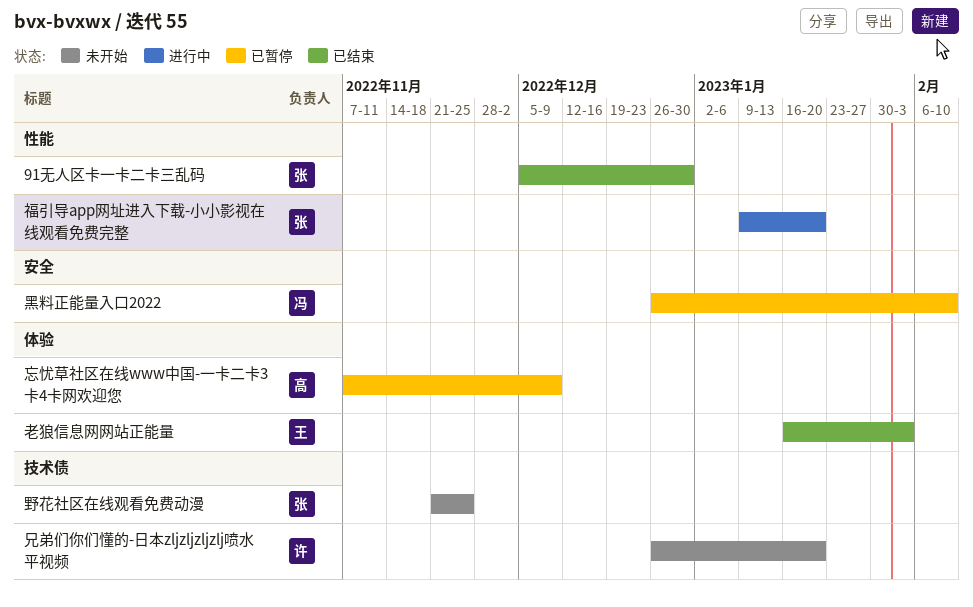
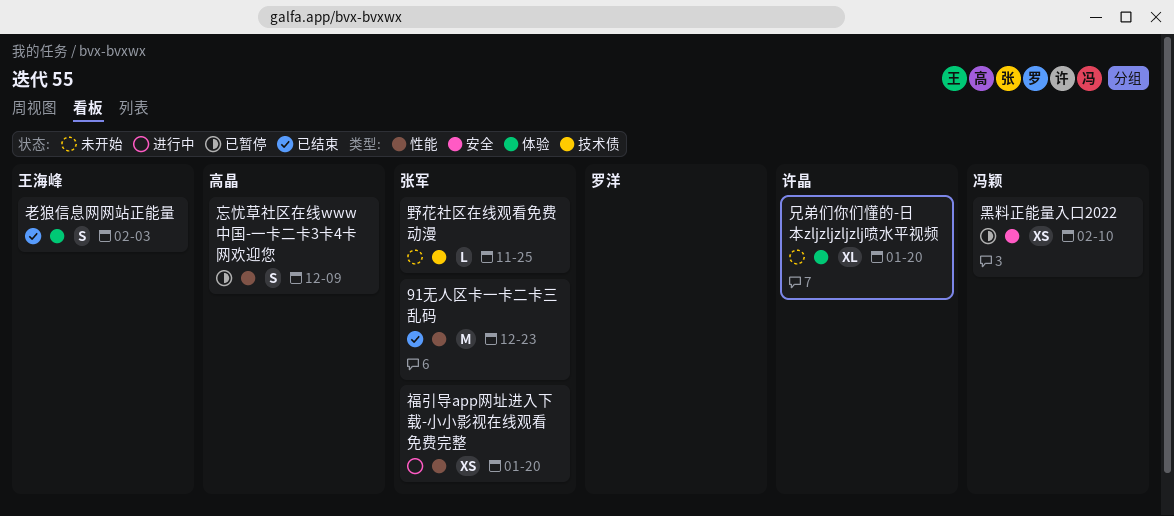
91无人区卡一卡二卡三乱码, due: Dec 30 -> Dec 23
兄弟们你们懂的-日本zljzljzljzlj喷水平视频, label: 技术债 -> 体验
忘忧草社区在线www中国-一卡二卡3卡4卡网欢迎您, label: 体验 -> 性能

